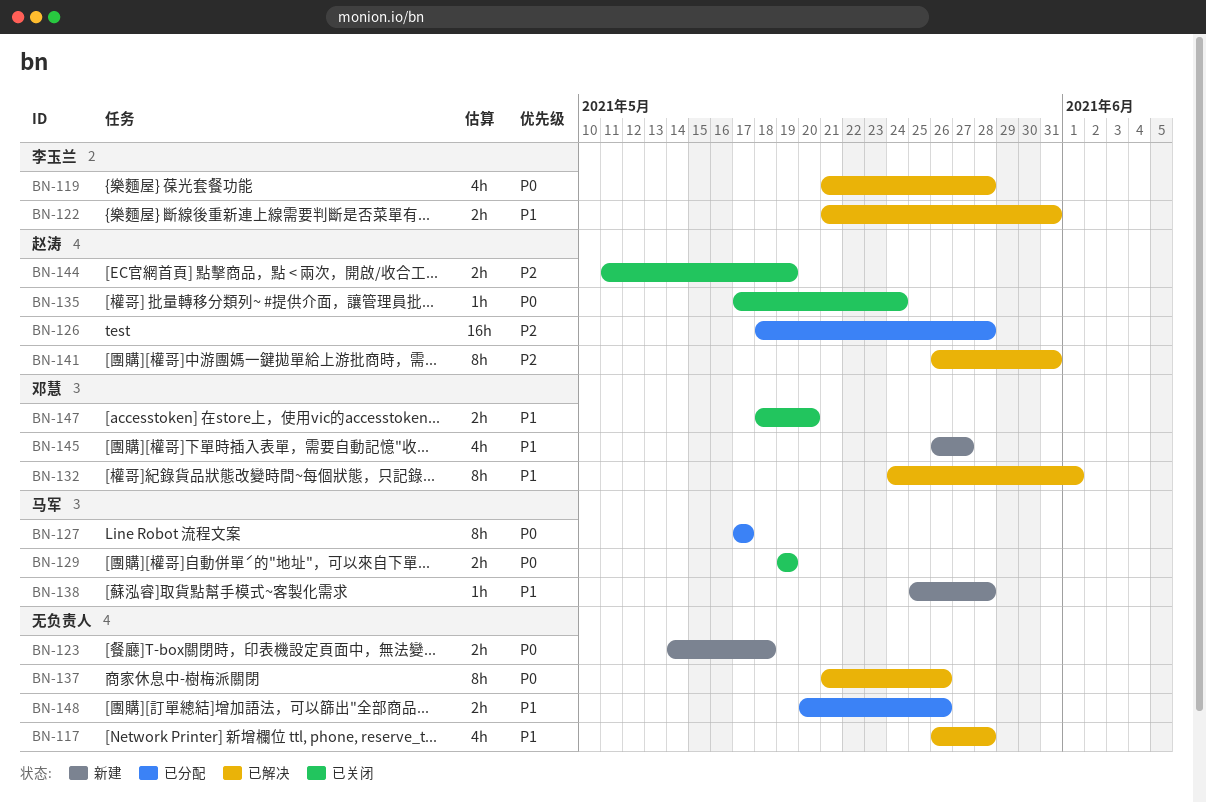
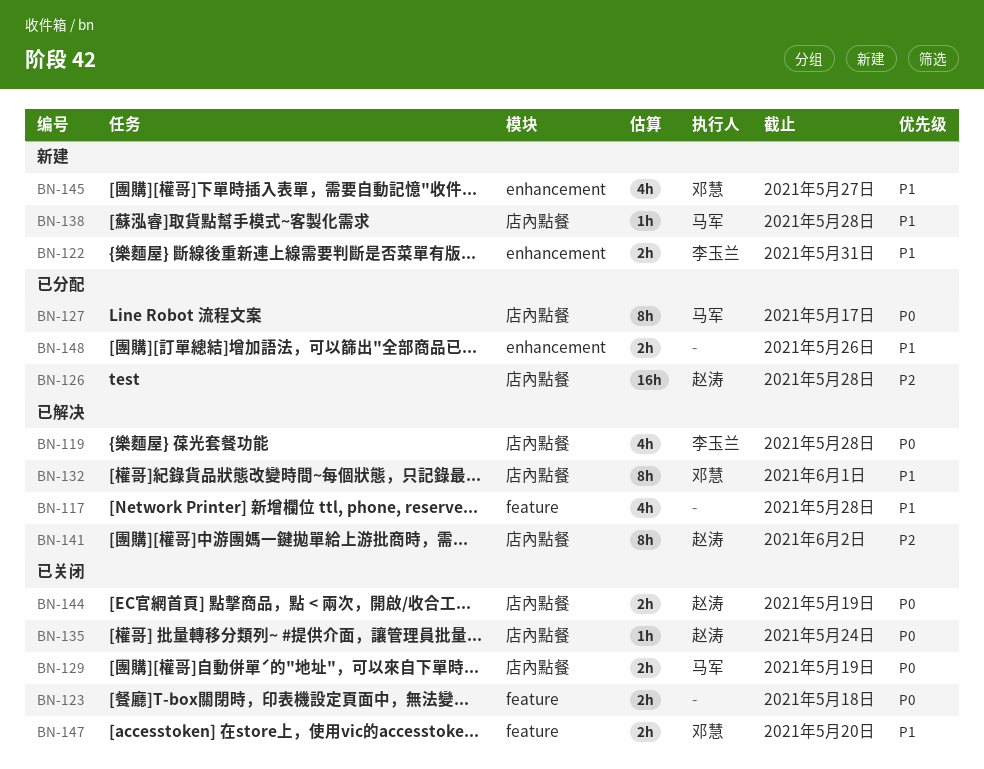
BN-122, status: 已解决 -> 新建
BN-123, status: 新建 -> 已关闭
BN-137: present -> none
BN-141, due: May 31 -> Jun 2
BN-144, priority: P2 -> P0

